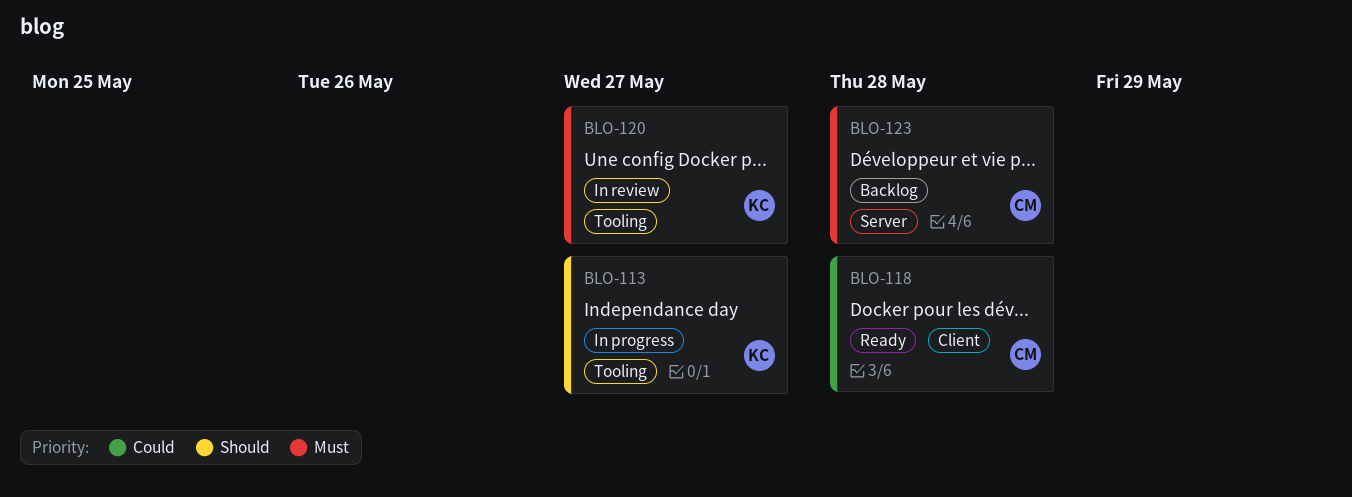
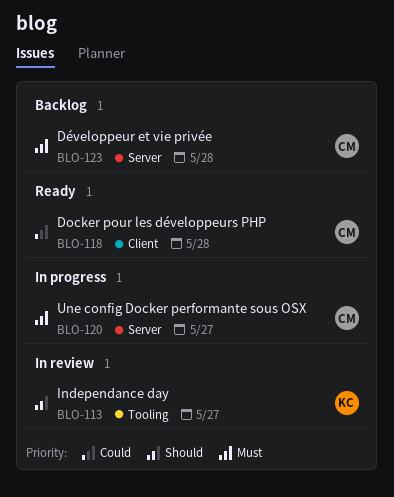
BLO-113, status: In progress -> In review
BLO-120, status: In review -> In progress
BLO-120, owner: KC -> CM
BLO-120, label: Tooling -> Server

